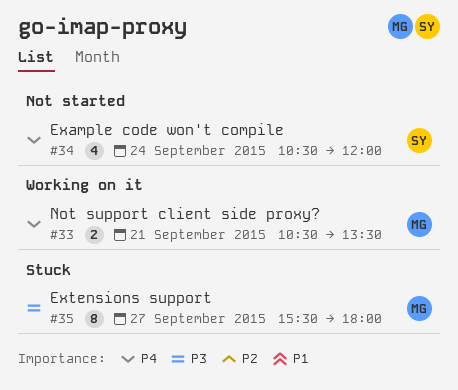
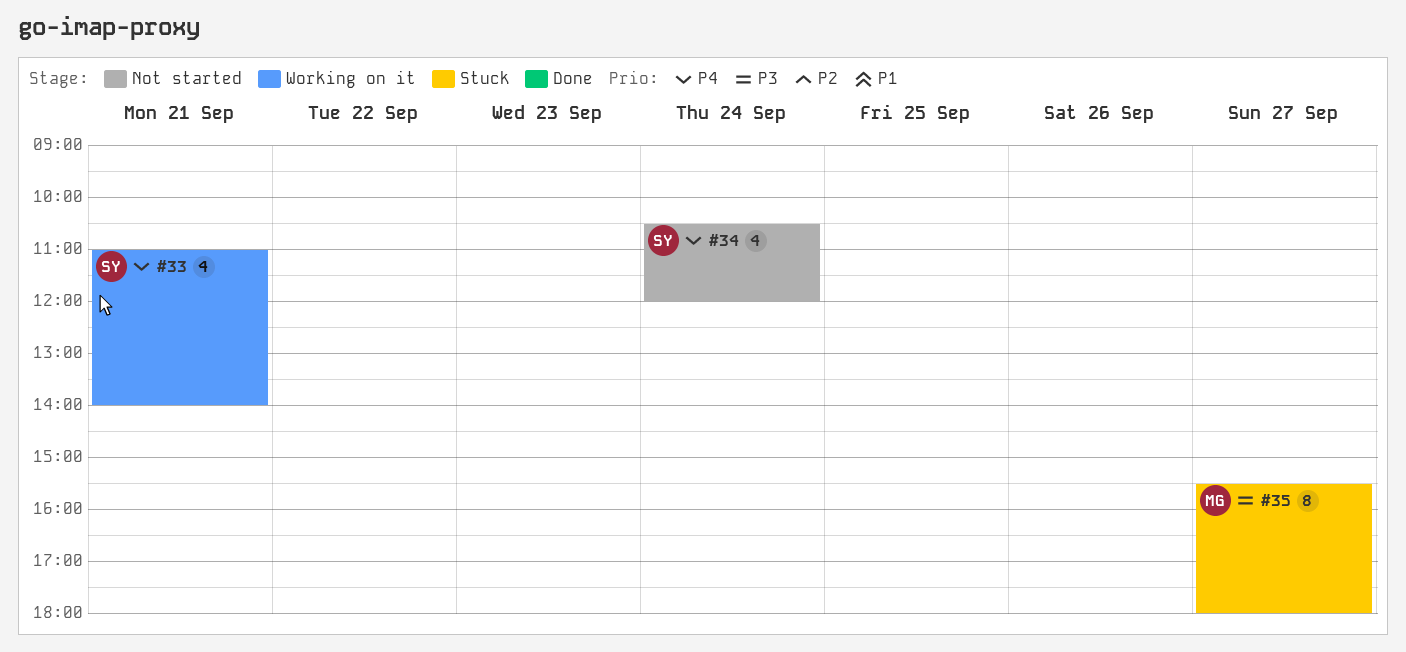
#33, owner: MG -> SY
#33, estimate: 2 -> 4
#33, begins: 10:30 -> 11:00
#33, ends: 13:30 -> 14:00

